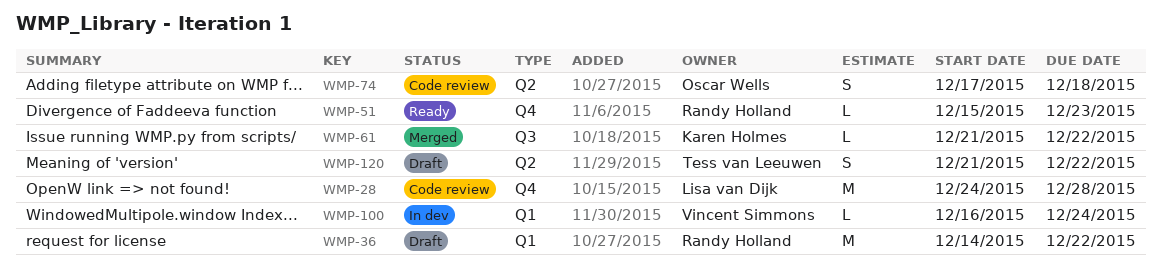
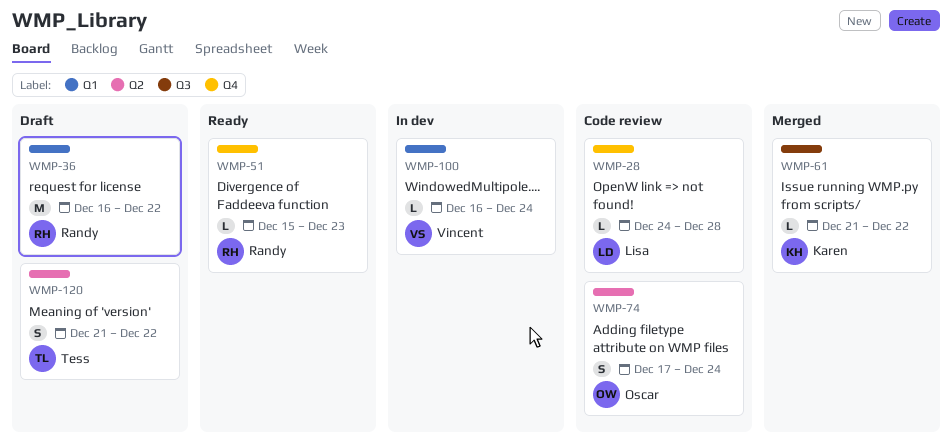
WMP-28, estimate: M -> L
WMP-36, start: Dec 14 -> Dec 16
WMP-74, due: Dec 18 -> Dec 24

